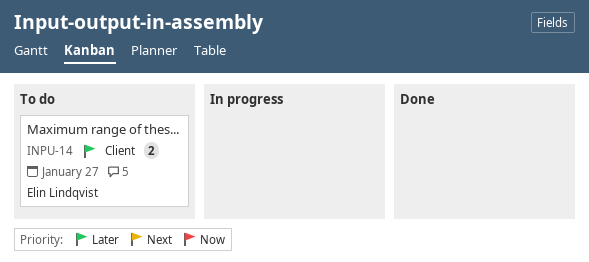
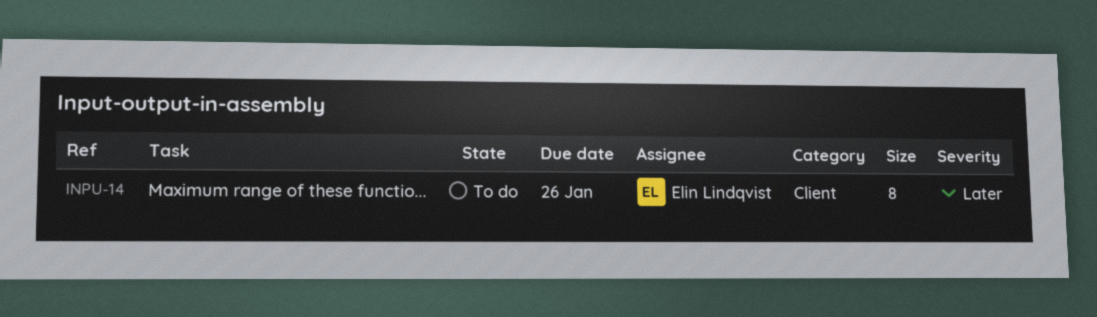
INPU-14, estimate: 2 -> 8
INPU-14, due: Jan 27 -> Jan 26

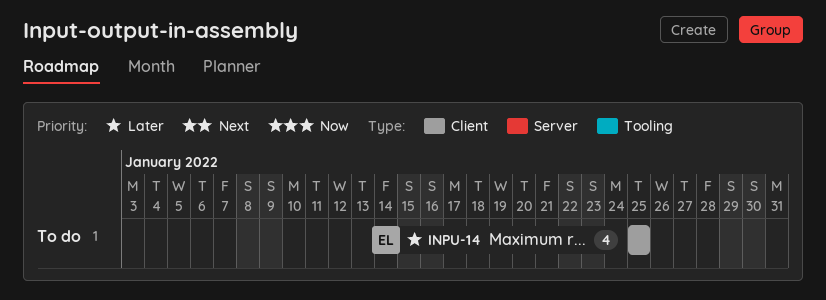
INPU-14, estimate: 8 -> 4
INPU-14, due: Jan 26 -> Jan 25

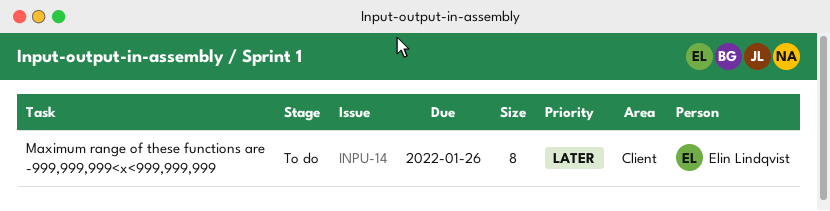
INPU-14, estimate: 4 -> 8
INPU-14, due: Jan 25 -> Jan 26

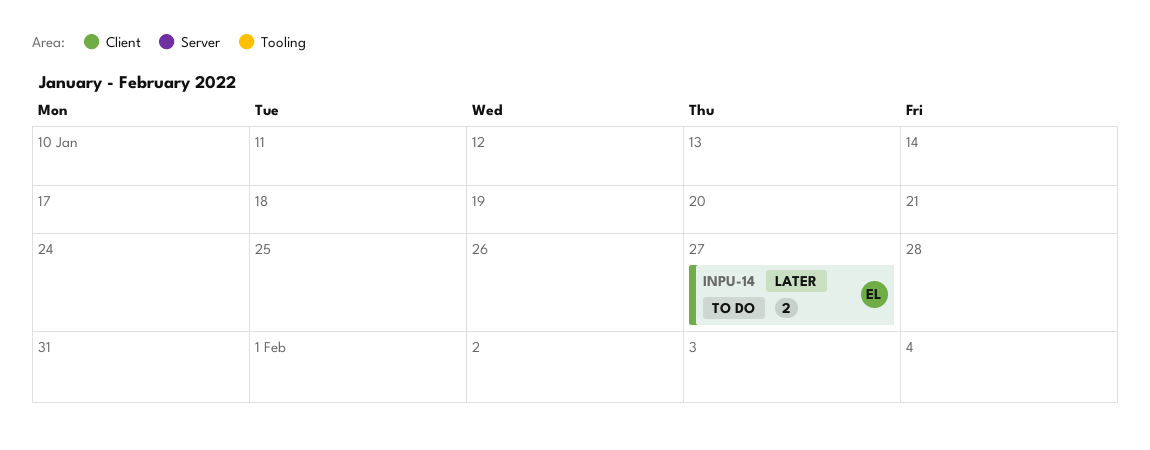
INPU-14, estimate: 8 -> 2
INPU-14, due: Jan 26 -> Jan 27

